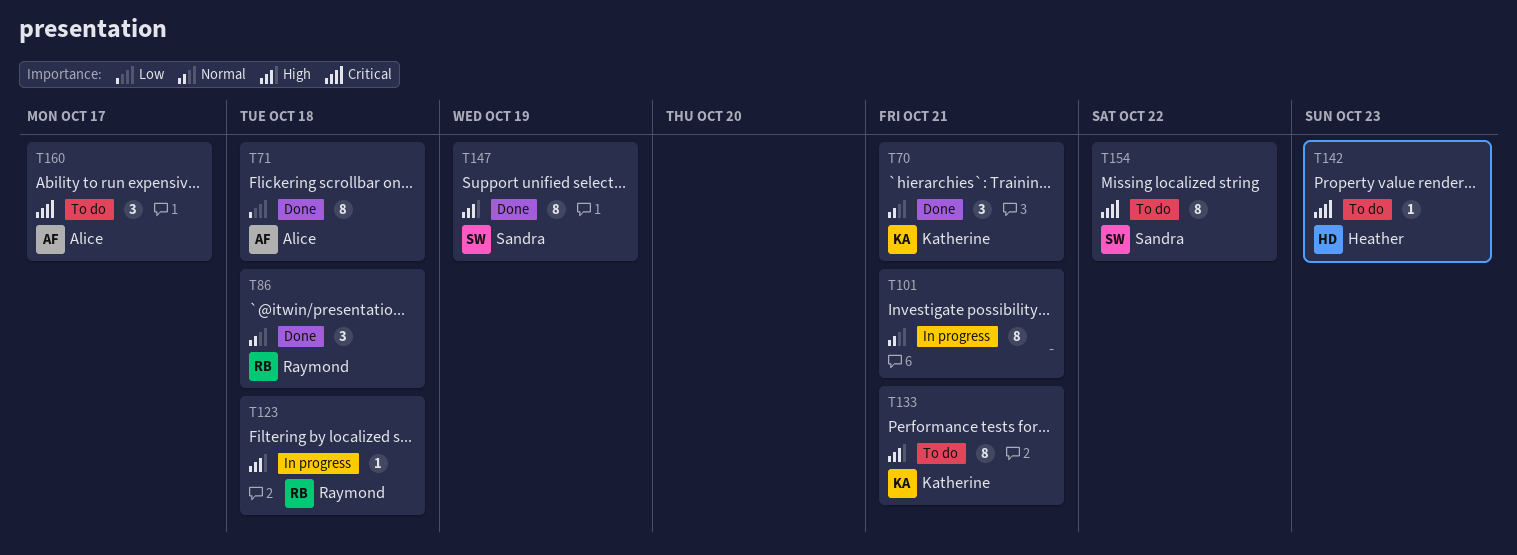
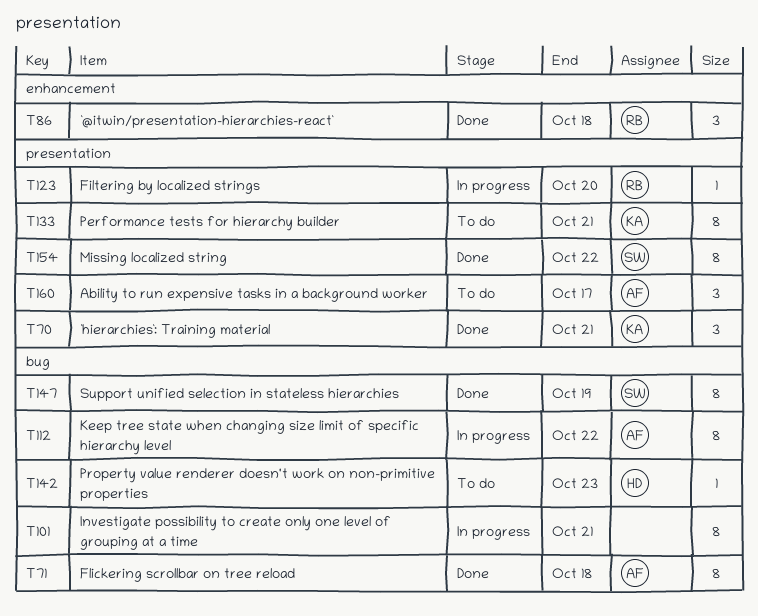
T112: none -> present
T123, due: Oct 18 -> Oct 20
T154, status: To do -> Done

